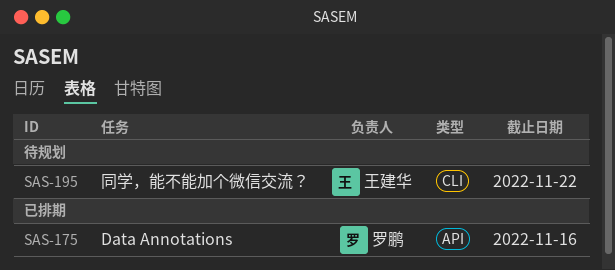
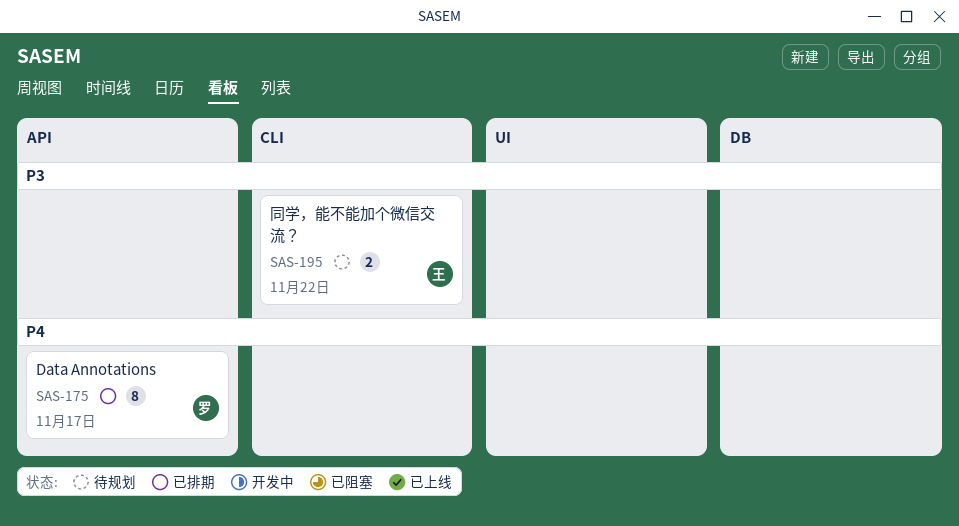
SAS-175, due: Nov 16 -> Nov 17

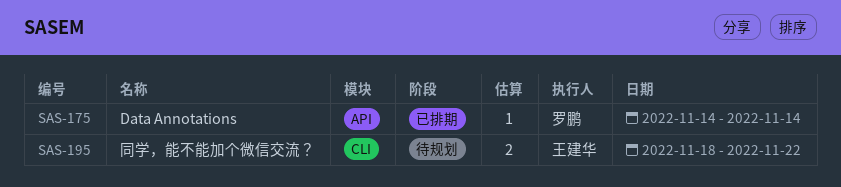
SAS-175, estimate: 8 -> 1
SAS-175, due: Nov 17 -> Nov 14

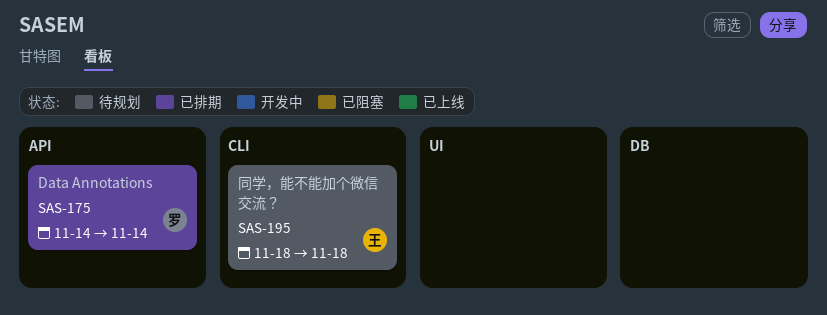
SAS-195, due: Nov 22 -> Nov 18

